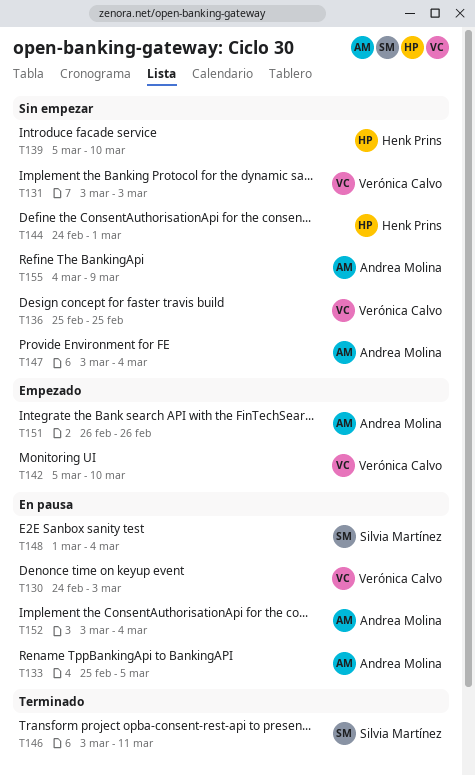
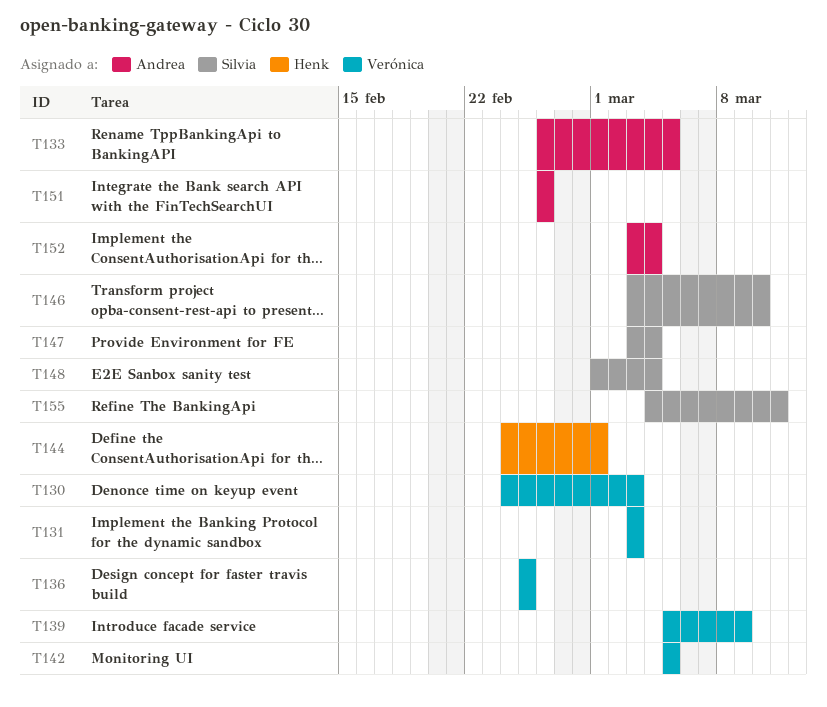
T133, start: Feb 25 -> Feb 26
T139, owner: Henk Prins -> Verónica Calvo
T139, due: Mar 10 -> Mar 9
T142, due: Mar 10 -> Mar 5
T146, due: Mar 11 -> Mar 10
T147, owner: Andrea Molina -> Silvia Martínez
T155, owner: Andrea Molina -> Silvia Martínez
T155, due: Mar 9 -> Mar 11

